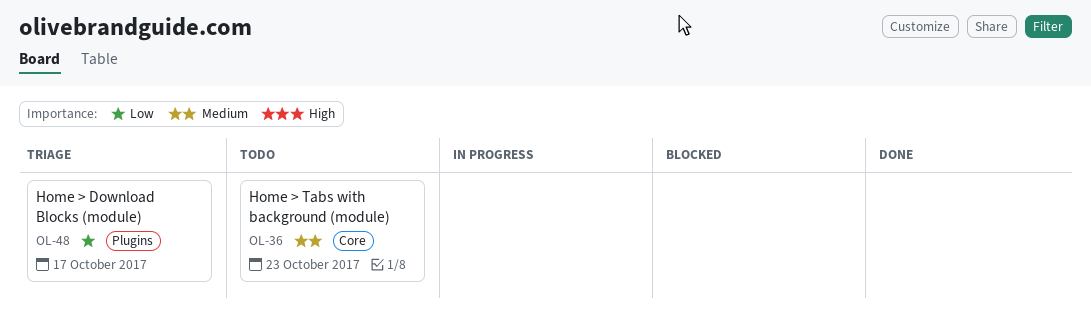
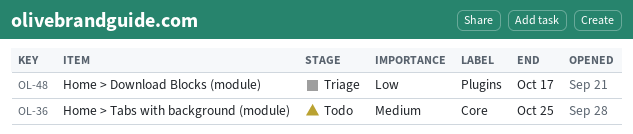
OL-36, due: Oct 23 -> Oct 25

